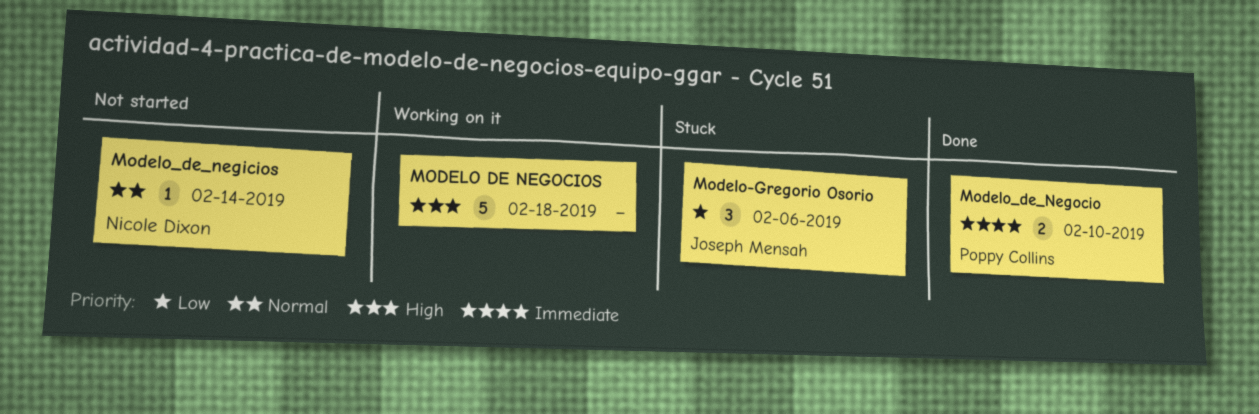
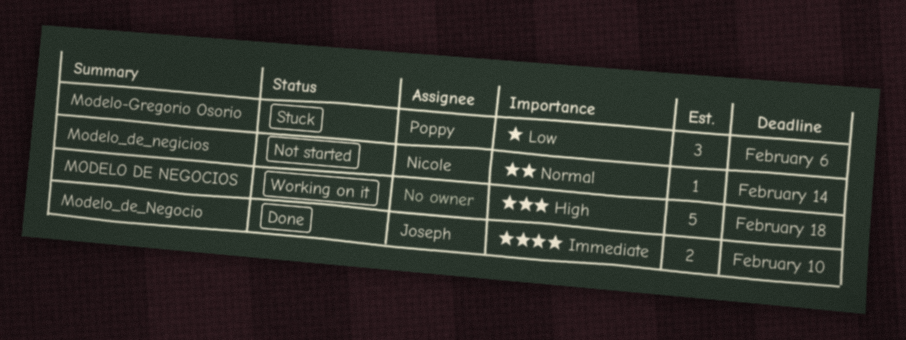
Modelo-Gregorio Osorio, owner: Joseph Mensah -> Poppy Collins
Modelo_de_Negocio, owner: Poppy Collins -> Joseph Mensah

